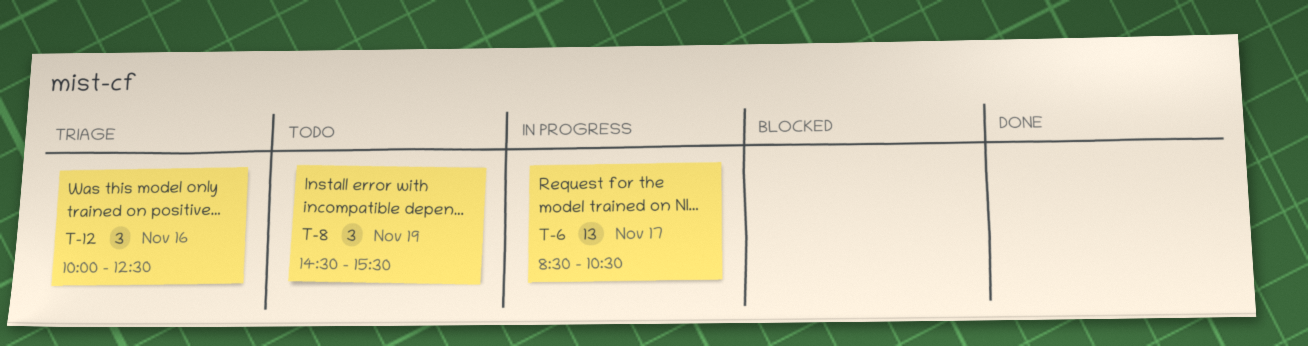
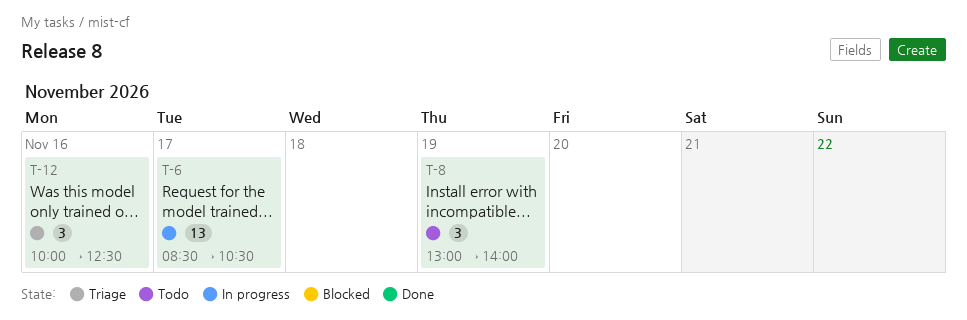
T-8, begins: 14:30 -> 13:00
T-8, ends: 15:30 -> 14:00

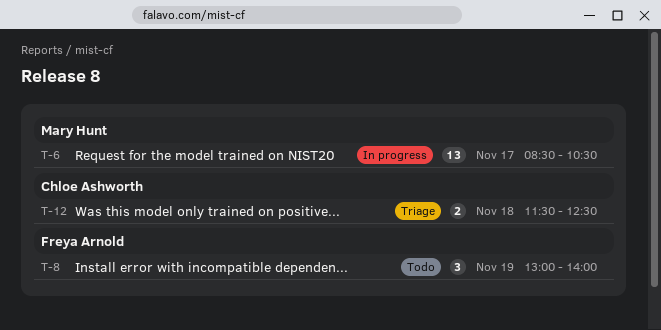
T-12, estimate: 3 -> 2
T-12, day: Nov 16 -> Nov 18
T-12, begins: 10:00 -> 11:30

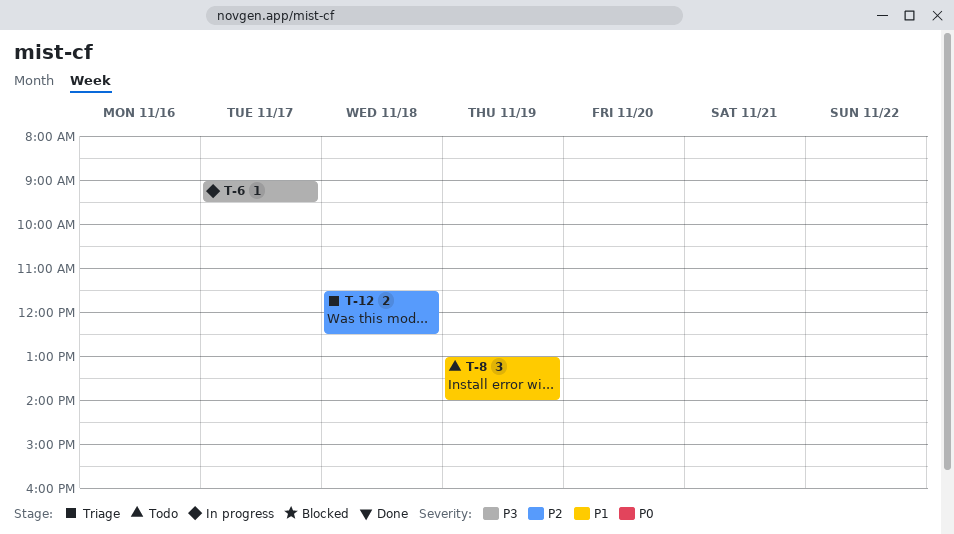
T-6, estimate: 13 -> 1
T-6, begins: 08:30 -> 09:00
T-6, ends: 10:30 -> 09:30

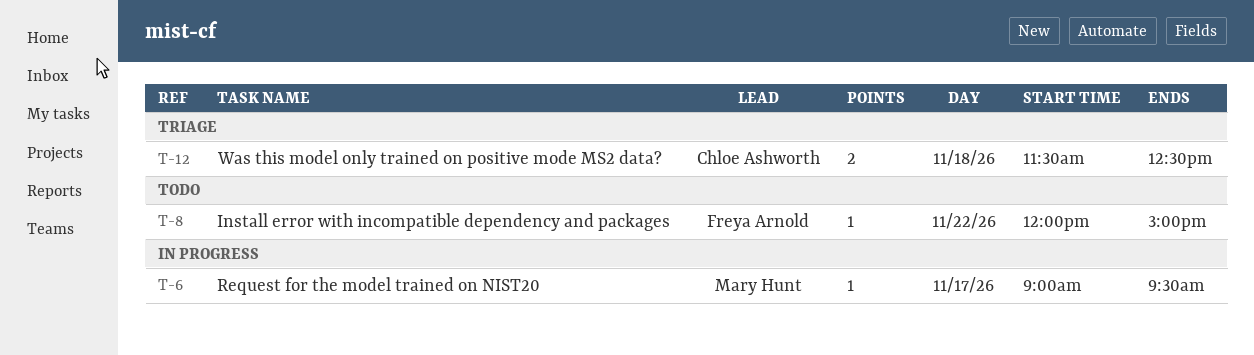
T-8, estimate: 3 -> 1
T-8, day: Nov 19 -> Nov 22
T-8, begins: 13:00 -> 12:00
T-8, ends: 14:00 -> 15:00

